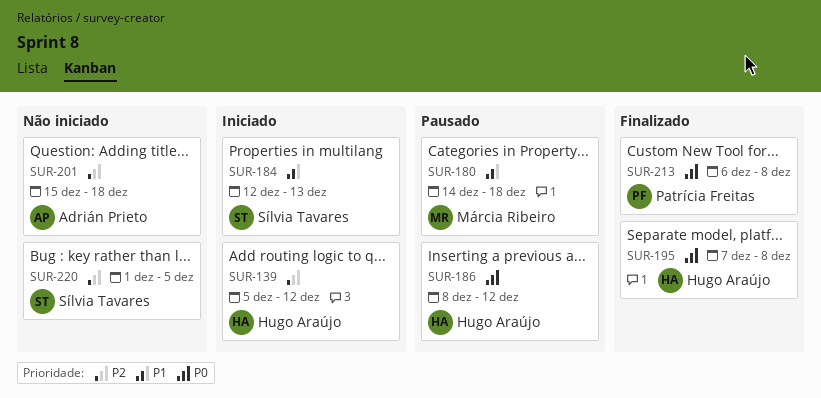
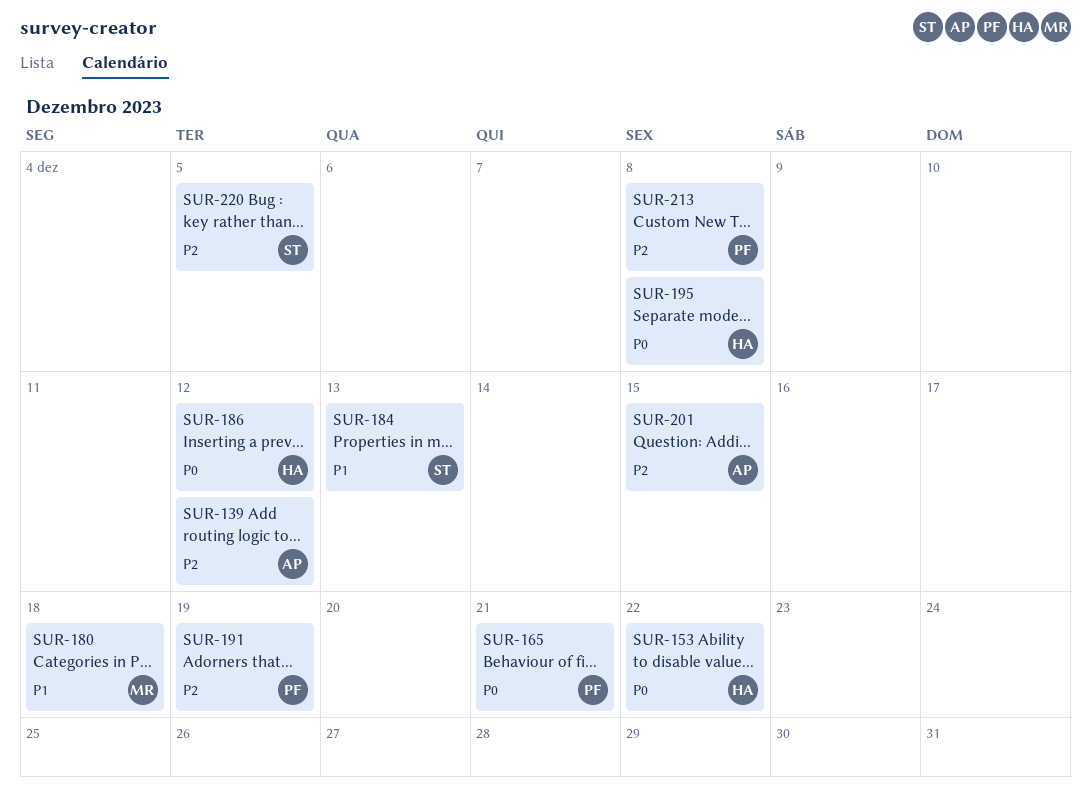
SUR-139, owner: Hugo Araújo -> Adrián Prieto
SUR-153: none -> present
SUR-165: none -> present
SUR-191: none -> present
SUR-201, due: Dec 18 -> Dec 15
SUR-213, priority: P0 -> P2

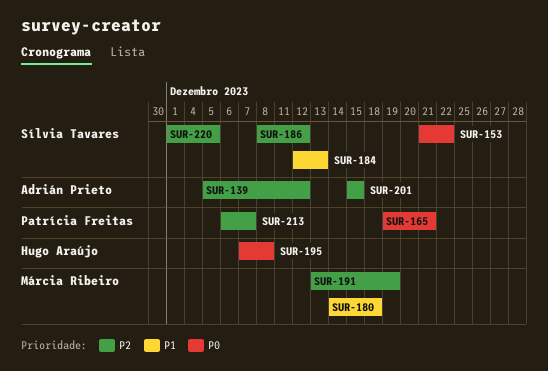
SUR-153, owner: Hugo Araújo -> Sílvia Tavares
SUR-186, owner: Hugo Araújo -> Sílvia Tavares
SUR-186, priority: P0 -> P2
SUR-191, owner: Patrícia Freitas -> Márcia Ribeiro
SUR-213, due: Dec 8 -> Dec 7

